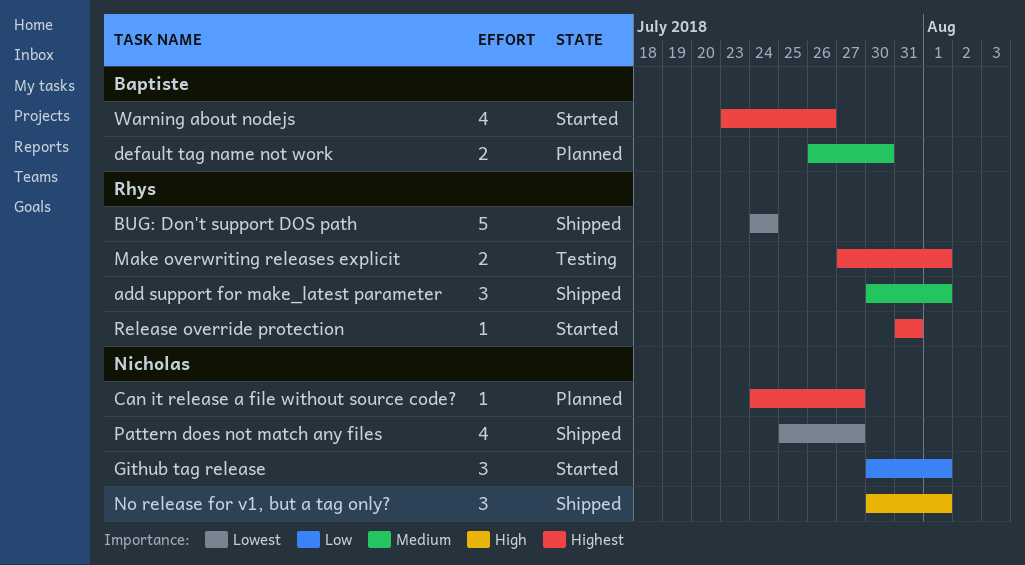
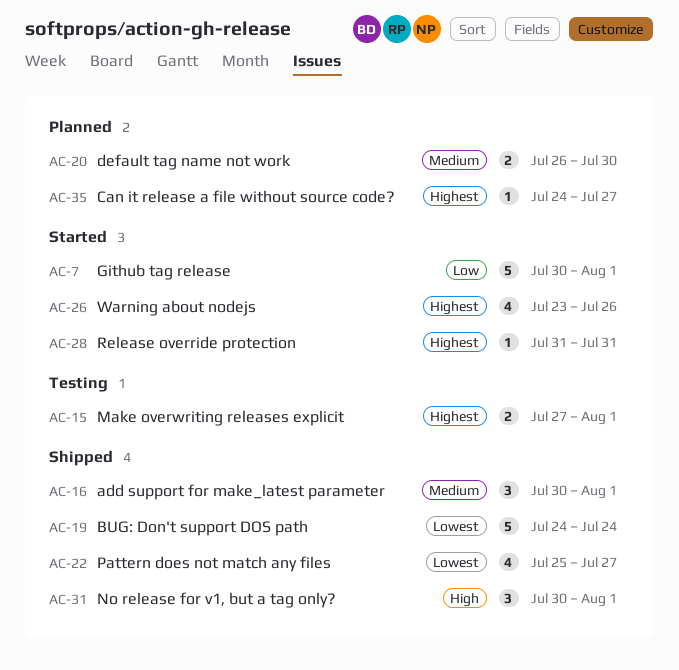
Github tag release, estimate: 3 -> 5

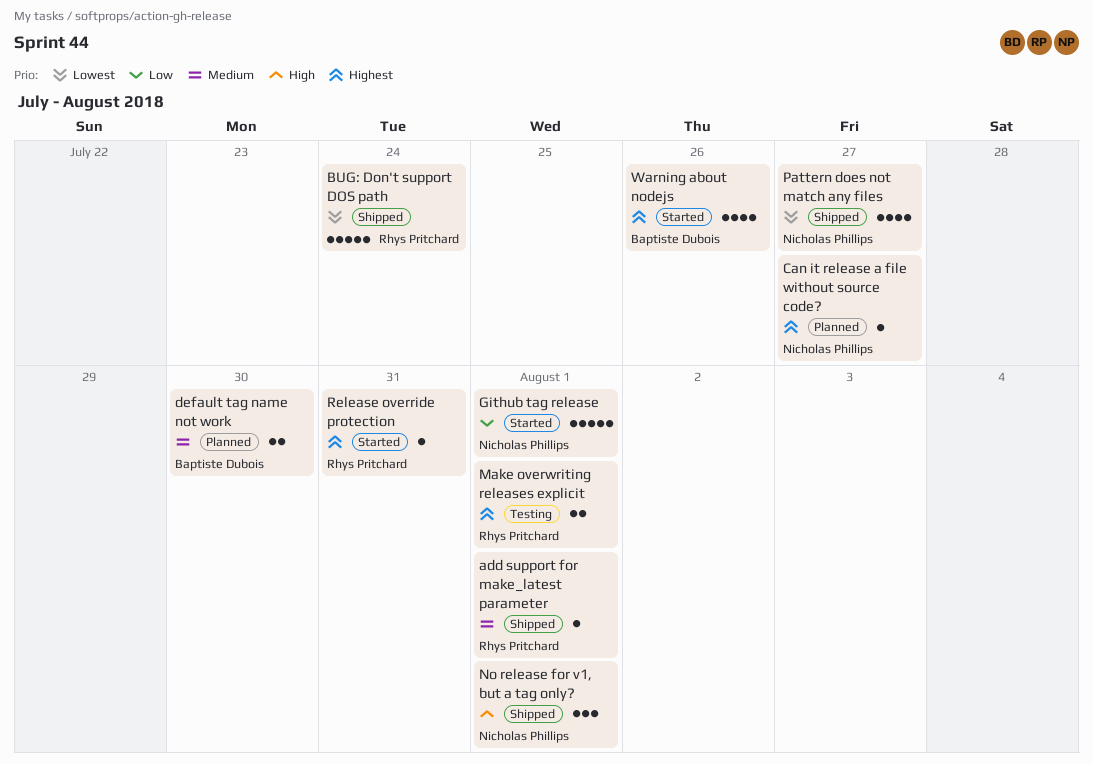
add support for make_latest parameter, estimate: 3 -> 1

